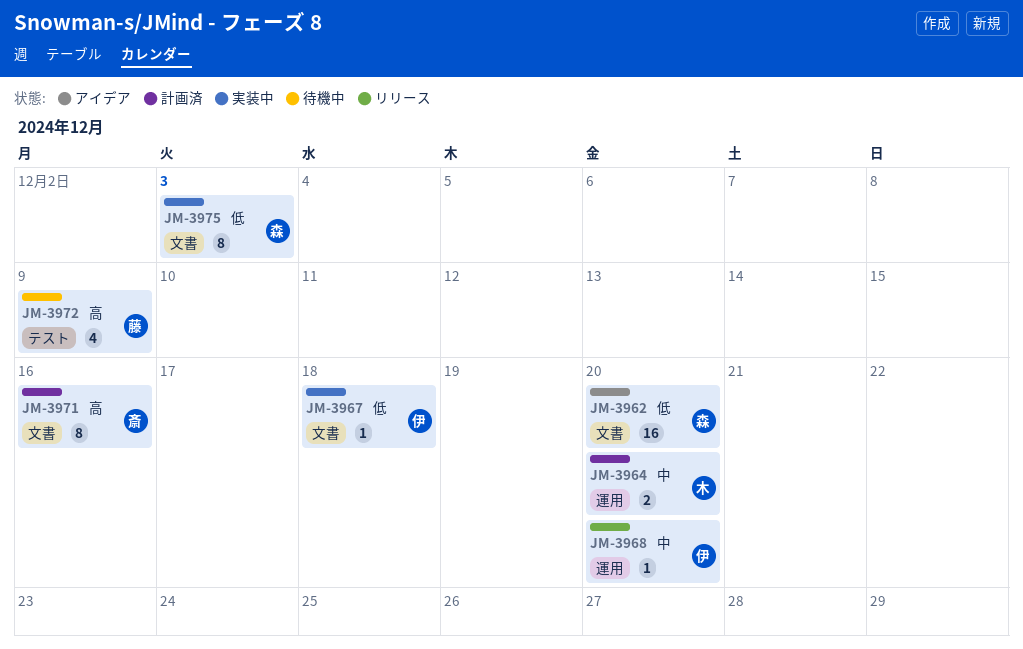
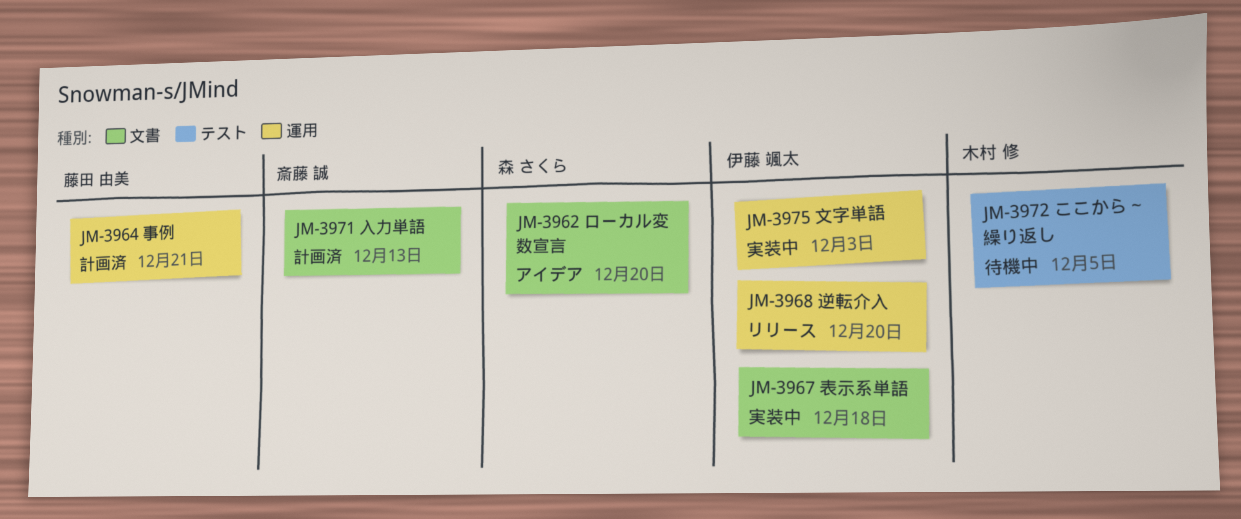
JM-3964, owner: 木村 修 -> 藤田 由美
JM-3964, due: Dec 20 -> Dec 21
JM-3971, due: Dec 16 -> Dec 13
JM-3972, owner: 藤田 由美 -> 木村 修
JM-3972, due: Dec 9 -> Dec 5
JM-3975, owner: 森 さくら -> 伊藤 颯太
JM-3975, label: 文書 -> 運用

